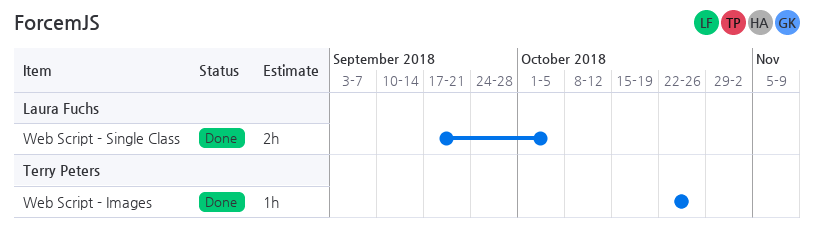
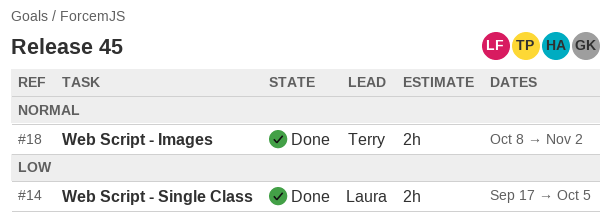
Web Script - Images, estimate: 1h -> 2h
Web Script - Images, start: Oct 22 -> Oct 8
Web Script - Images, due: Oct 26 -> Nov 2

